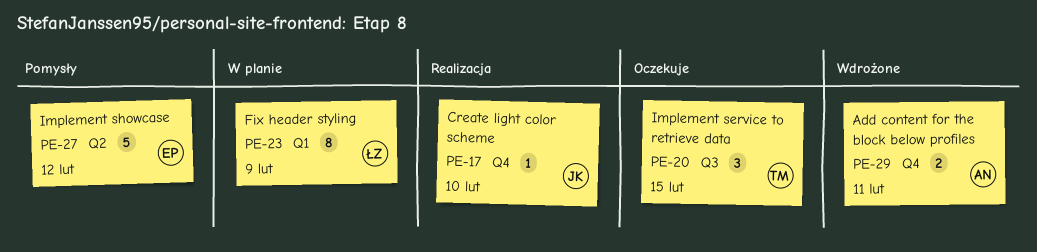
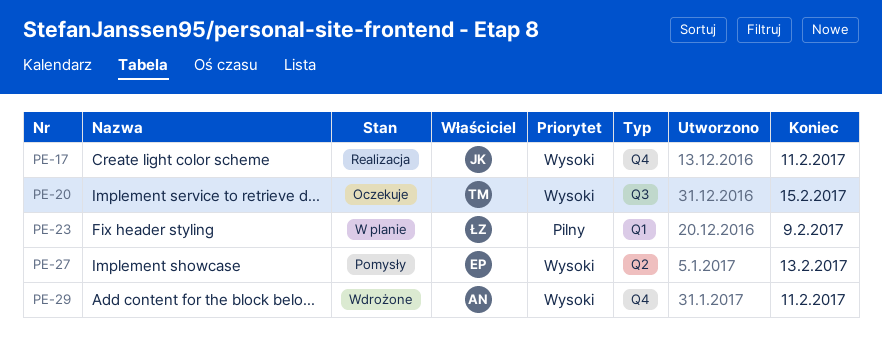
PE-17, due: Feb 10 -> Feb 11
PE-27, due: Feb 12 -> Feb 13

